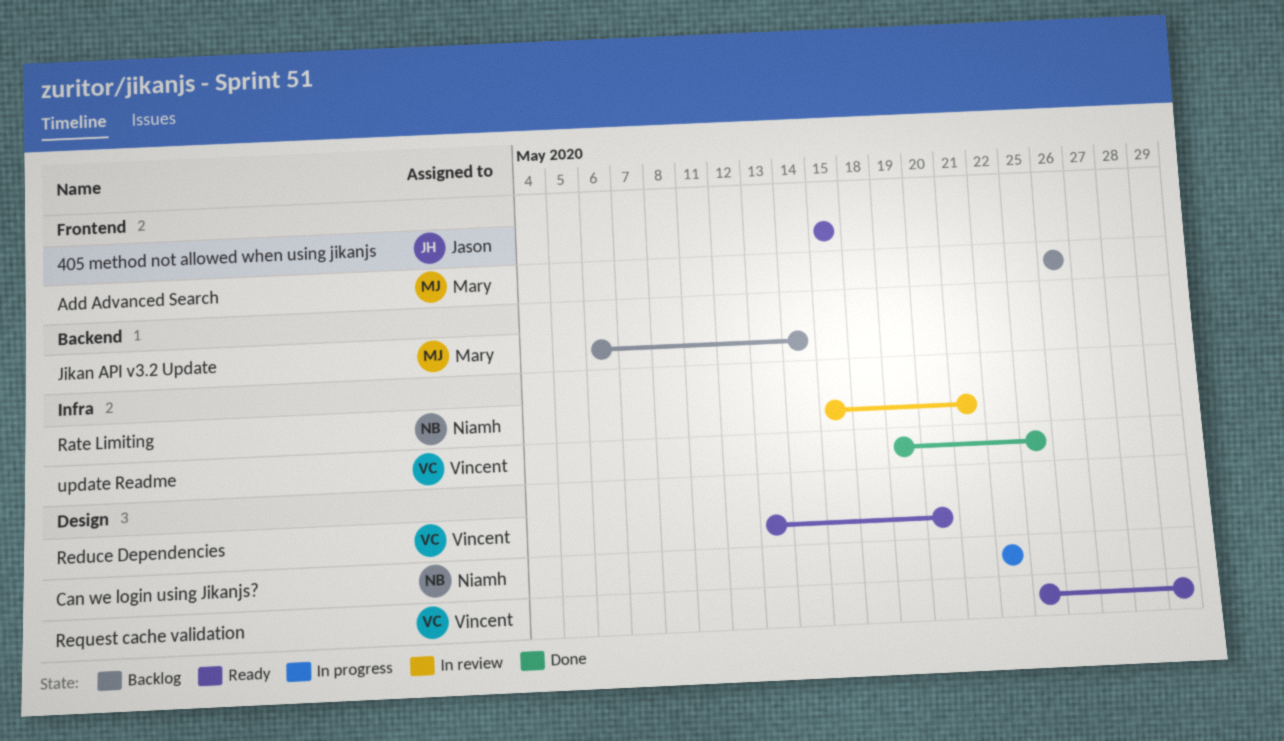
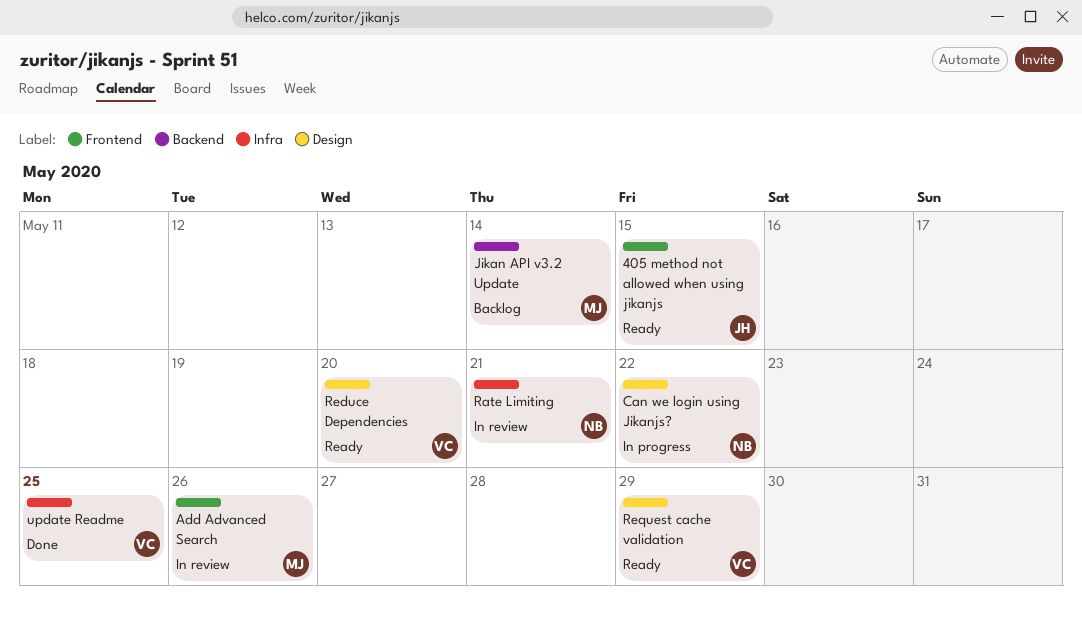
Add Advanced Search, status: Backlog -> In review

